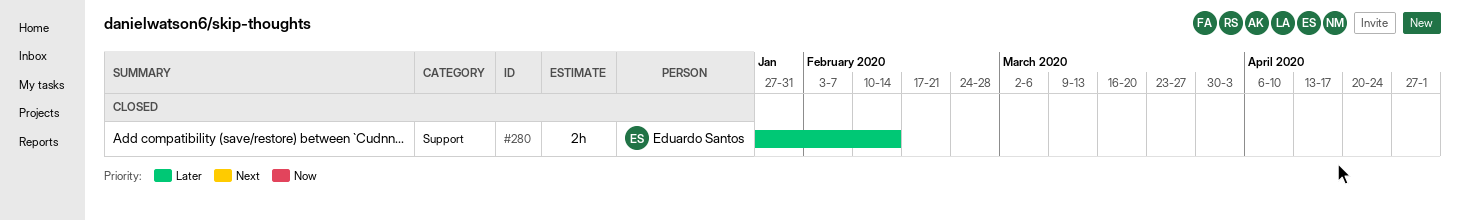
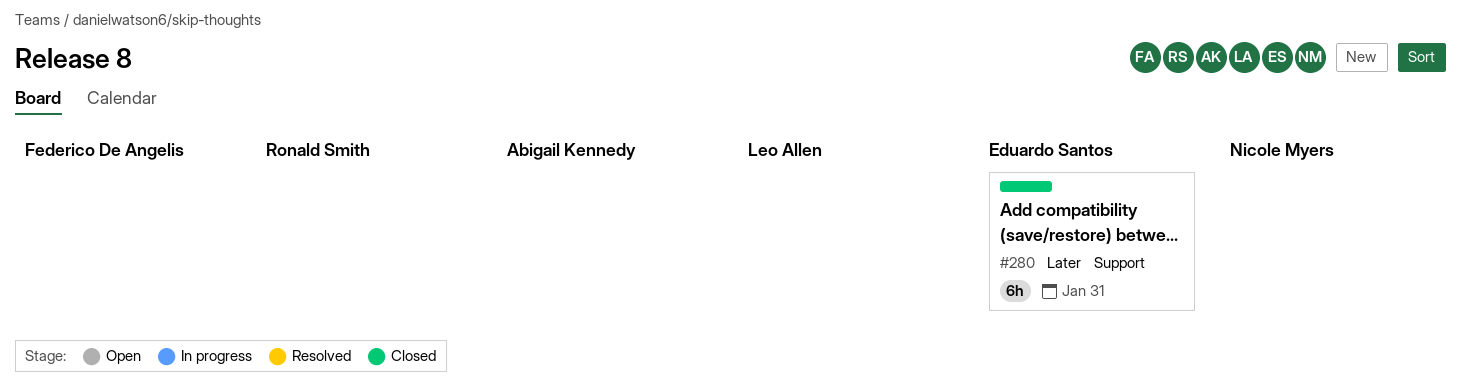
#280, estimate: 2h -> 6h
#280, due: Feb 14 -> Jan 31

